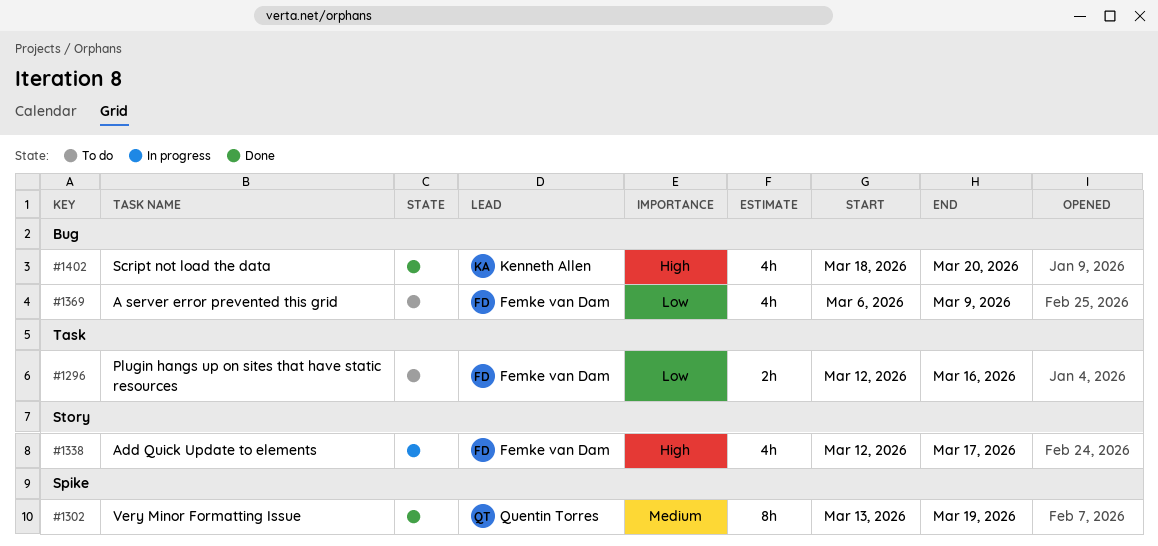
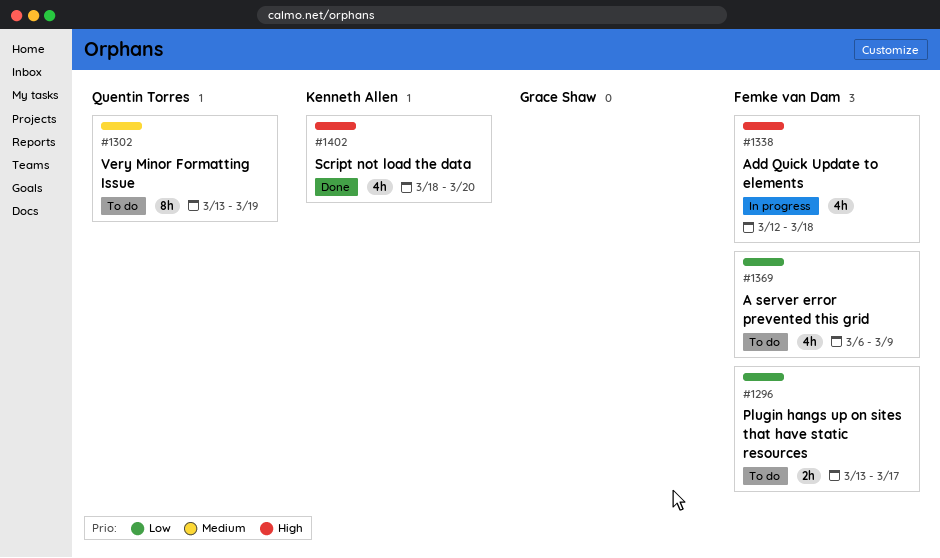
#1296, start: Mar 12 -> Mar 13
#1296, due: Mar 16 -> Mar 17
#1302, status: Done -> To do
#1338, due: Mar 17 -> Mar 18

